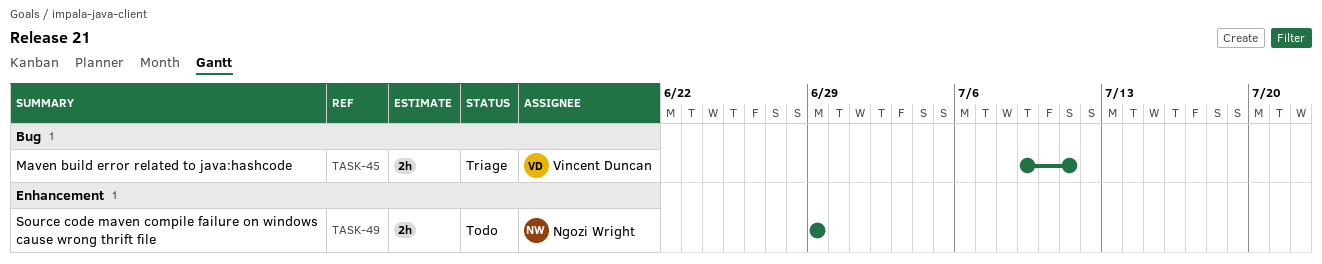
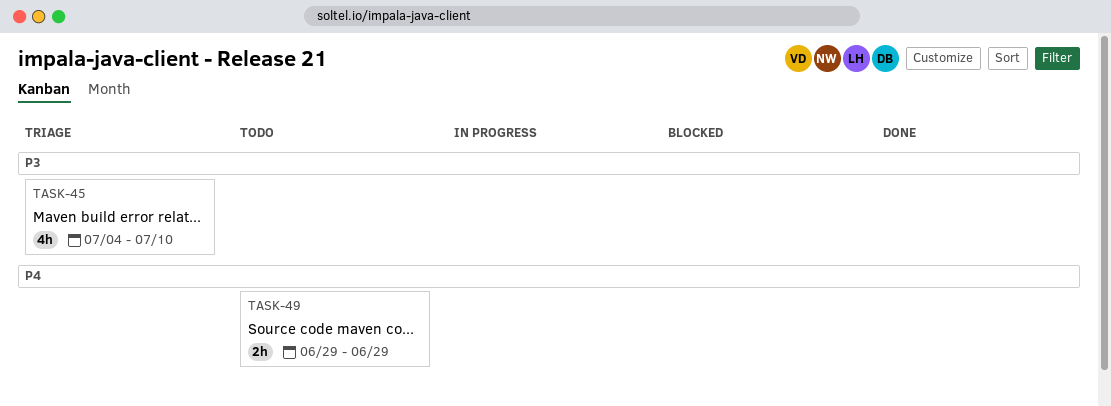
TASK-45, estimate: 2h -> 4h
TASK-45, start: Jul 9 -> Jul 4
TASK-45, due: Jul 11 -> Jul 10

